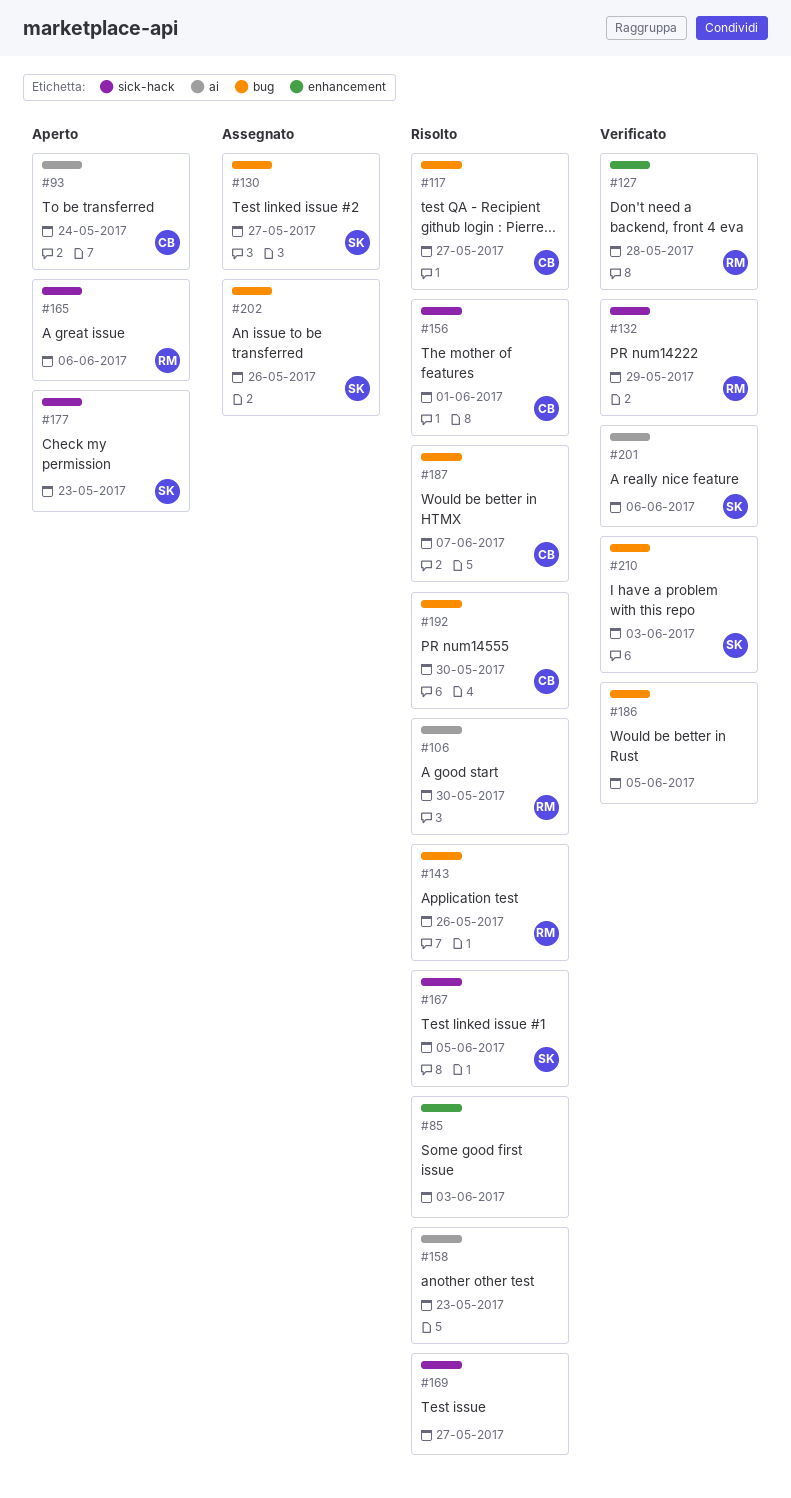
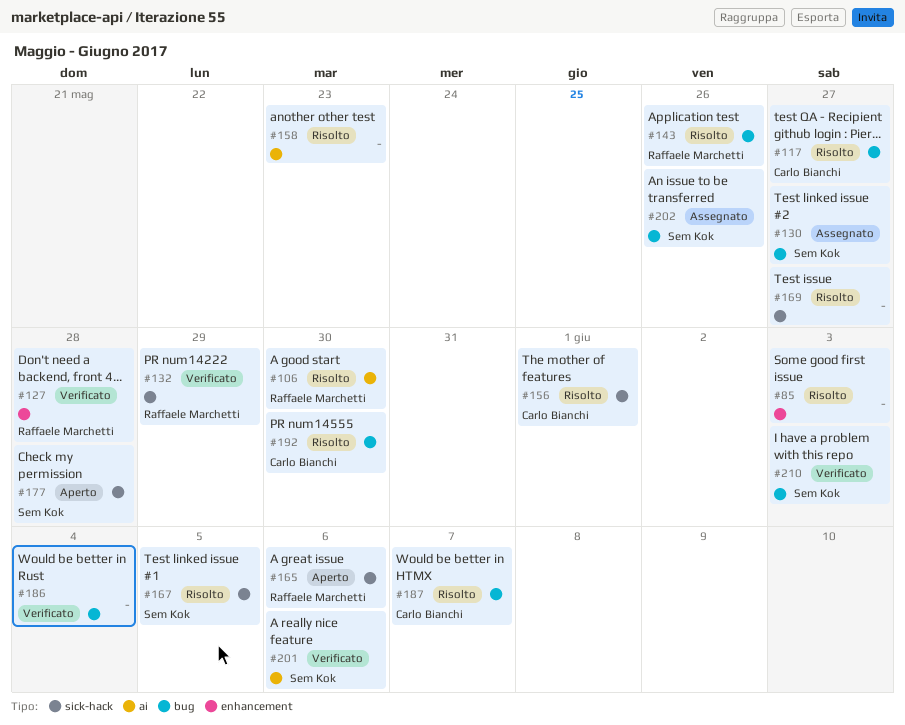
#93: present -> none
#177, due: May 23 -> May 28
#186, due: Jun 5 -> Jun 4

